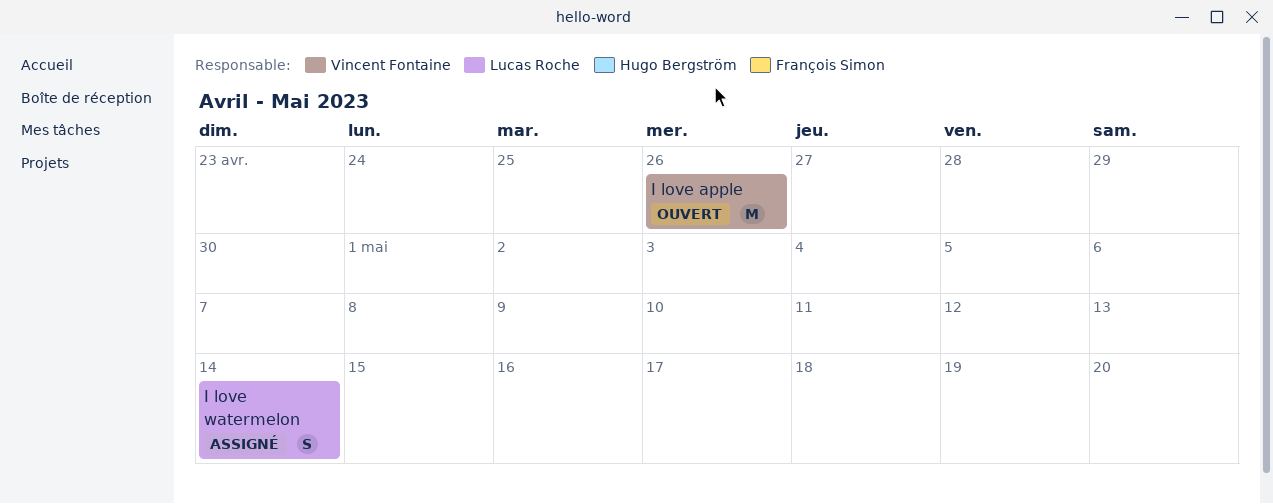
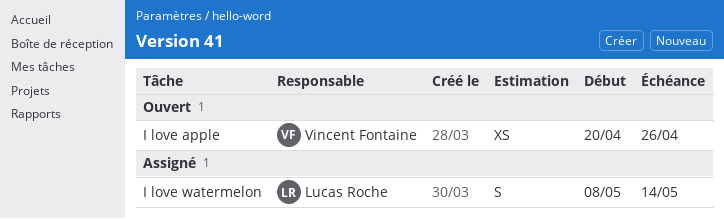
I love apple, estimate: M -> XS

